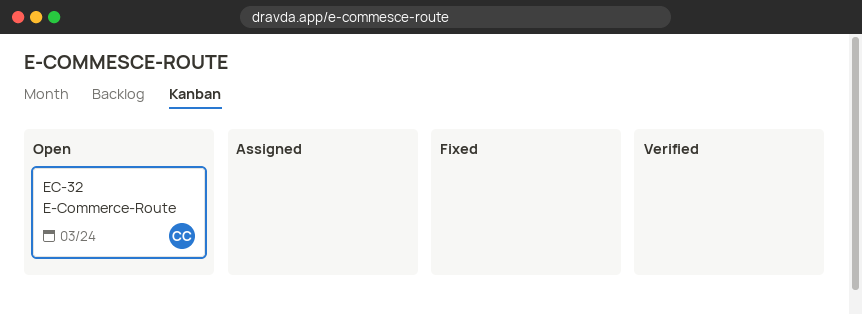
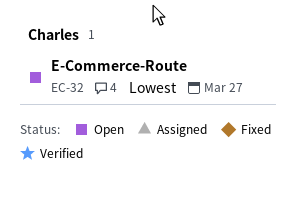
EC-32, due: Mar 24 -> Mar 27

